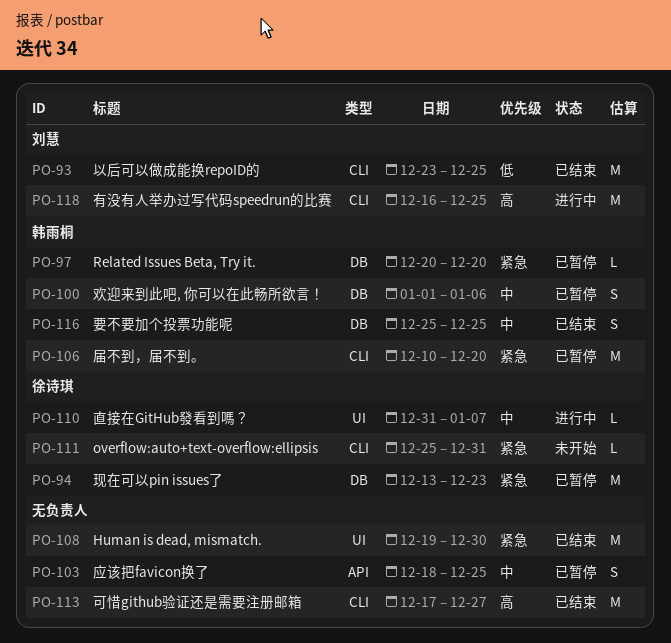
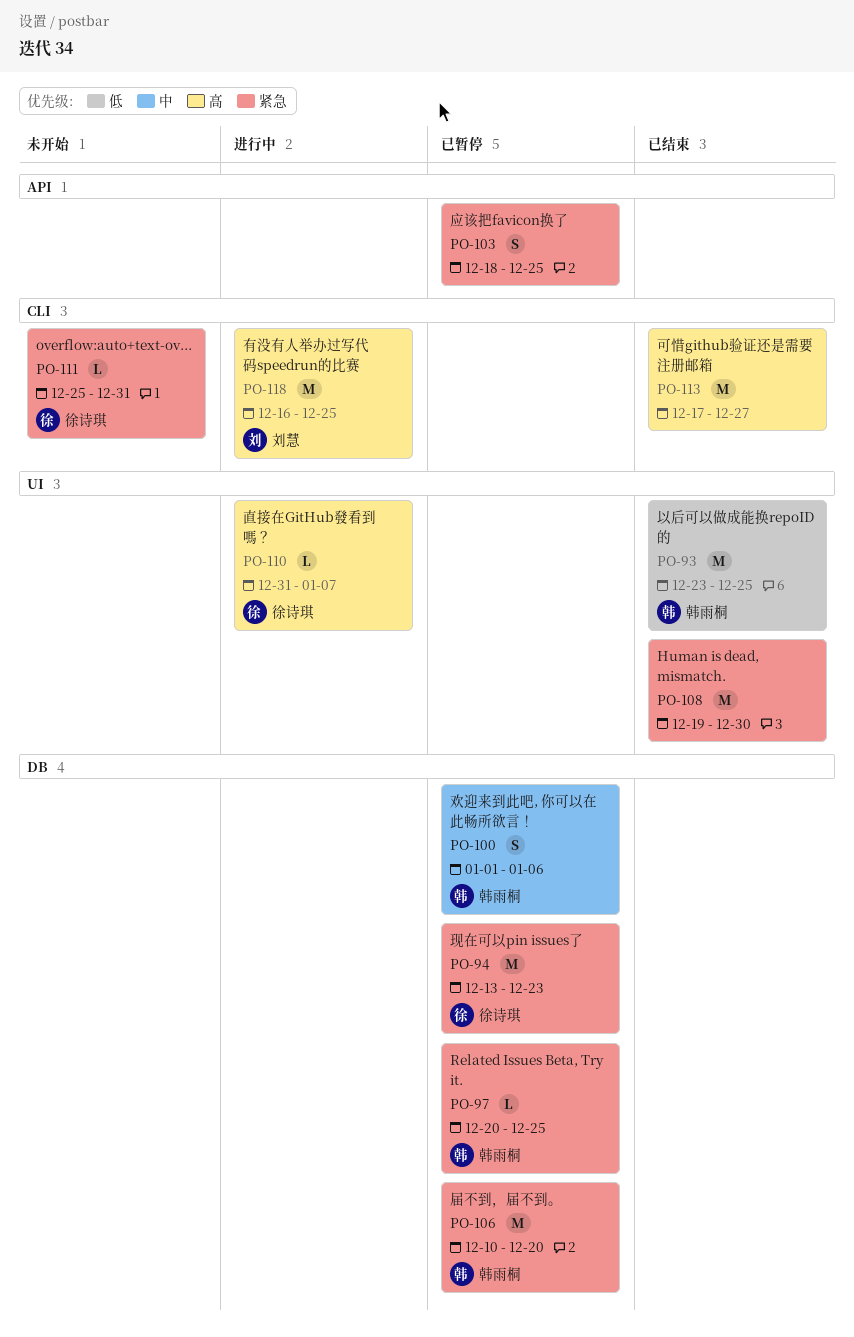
PO-93, owner: 刘慧 -> 韩雨桐
PO-93, label: CLI -> UI
PO-97, due: Dec 20 -> Dec 25
PO-103, priority: 中 -> 紧急
PO-106, label: CLI -> DB
PO-110, priority: 中 -> 高
PO-116: present -> none

